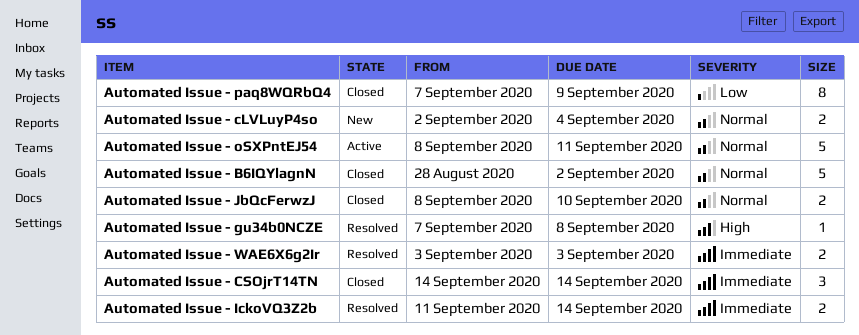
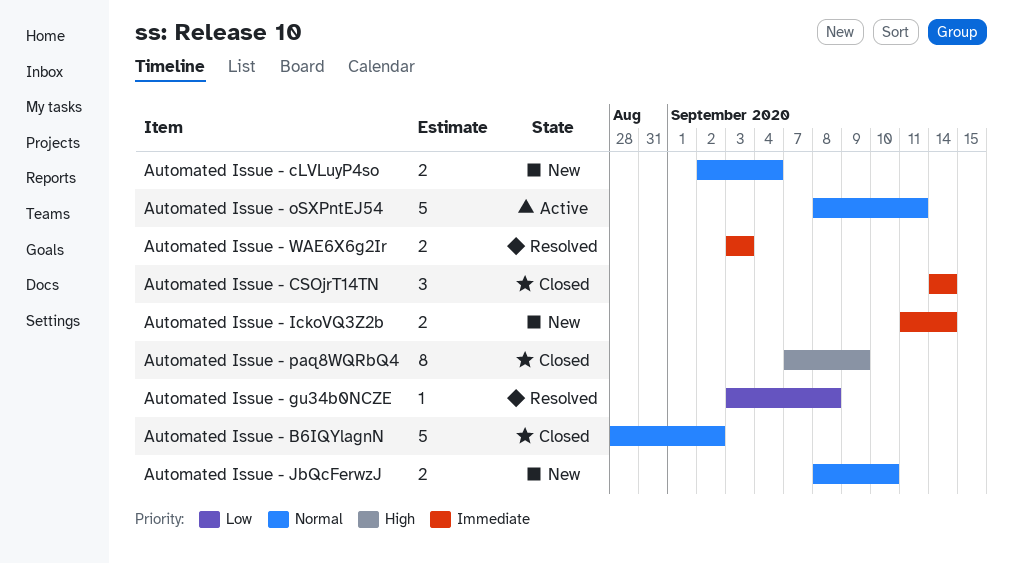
Automated Issue - gu34b0NCZE, priority: High -> Low
Automated Issue - gu34b0NCZE, start: Sep 7 -> Sep 3
Automated Issue - IckoVQ3Z2b, status: Resolved -> New
Automated Issue - JbQcFerwzJ, status: Closed -> New
Automated Issue - paq8WQRbQ4, priority: Low -> High

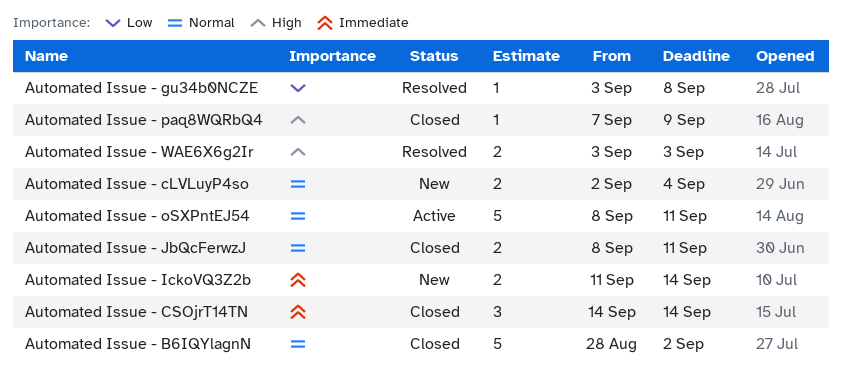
Automated Issue - JbQcFerwzJ, status: New -> Closed
Automated Issue - JbQcFerwzJ, due: Sep 10 -> Sep 11
Automated Issue - paq8WQRbQ4, estimate: 8 -> 1
Automated Issue - WAE6X6g2Ir, priority: Immediate -> High

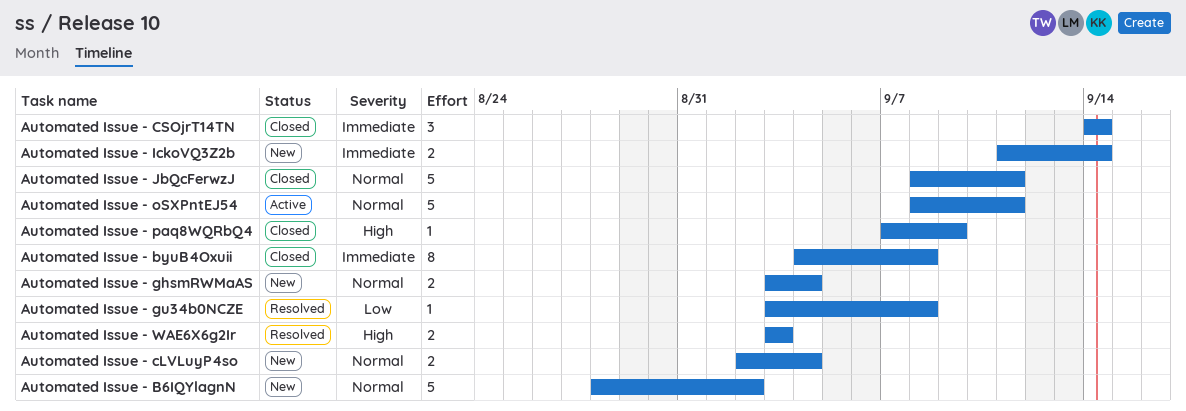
Automated Issue - B6IQYlagnN, status: Closed -> New
Automated Issue - byuB4Oxuii: none -> present
Automated Issue - ghsmRWMaAS: none -> present
Automated Issue - JbQcFerwzJ, estimate: 2 -> 5

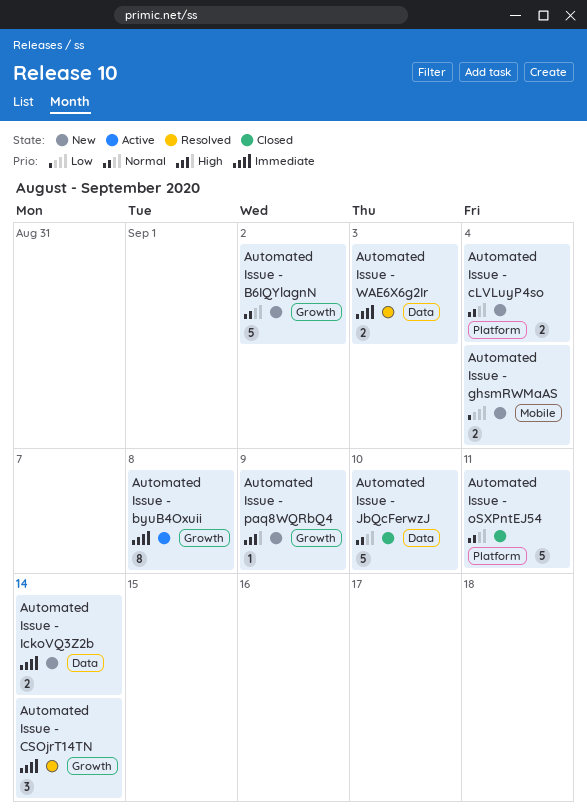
Automated Issue - byuB4Oxuii, status: Closed -> Active
Automated Issue - CSOjrT14TN, status: Closed -> Resolved
Automated Issue - ghsmRWMaAS, priority: Normal -> Low
Automated Issue - gu34b0NCZE: present -> none
Automated Issue - JbQcFerwzJ, due: Sep 11 -> Sep 10
Automated Issue - oSXPntEJ54, status: Active -> Closed
Automated Issue - paq8WQRbQ4, status: Closed -> New
Automated Issue - WAE6X6g2Ir, priority: High -> Immediate

